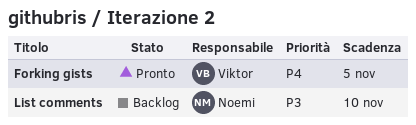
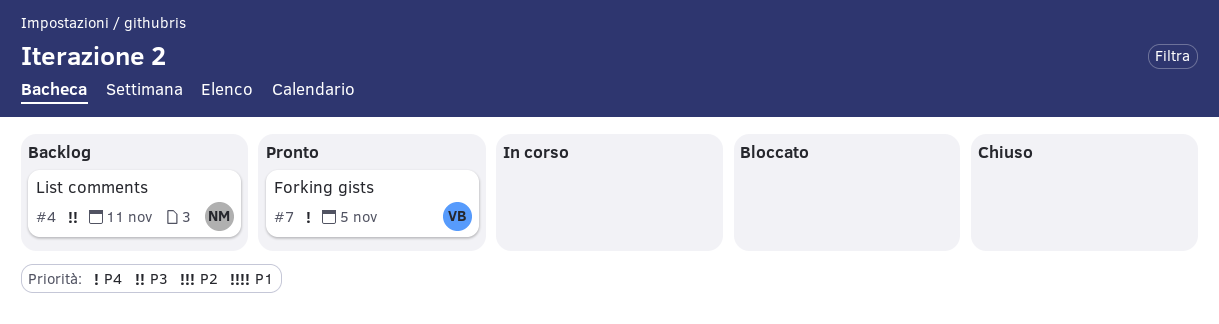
List comments, due: Nov 10 -> Nov 11

